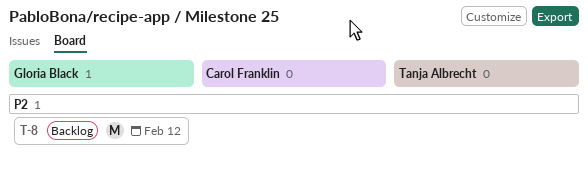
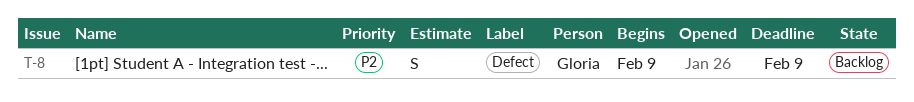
T-8, estimate: M -> S
T-8, due: Feb 12 -> Feb 9

